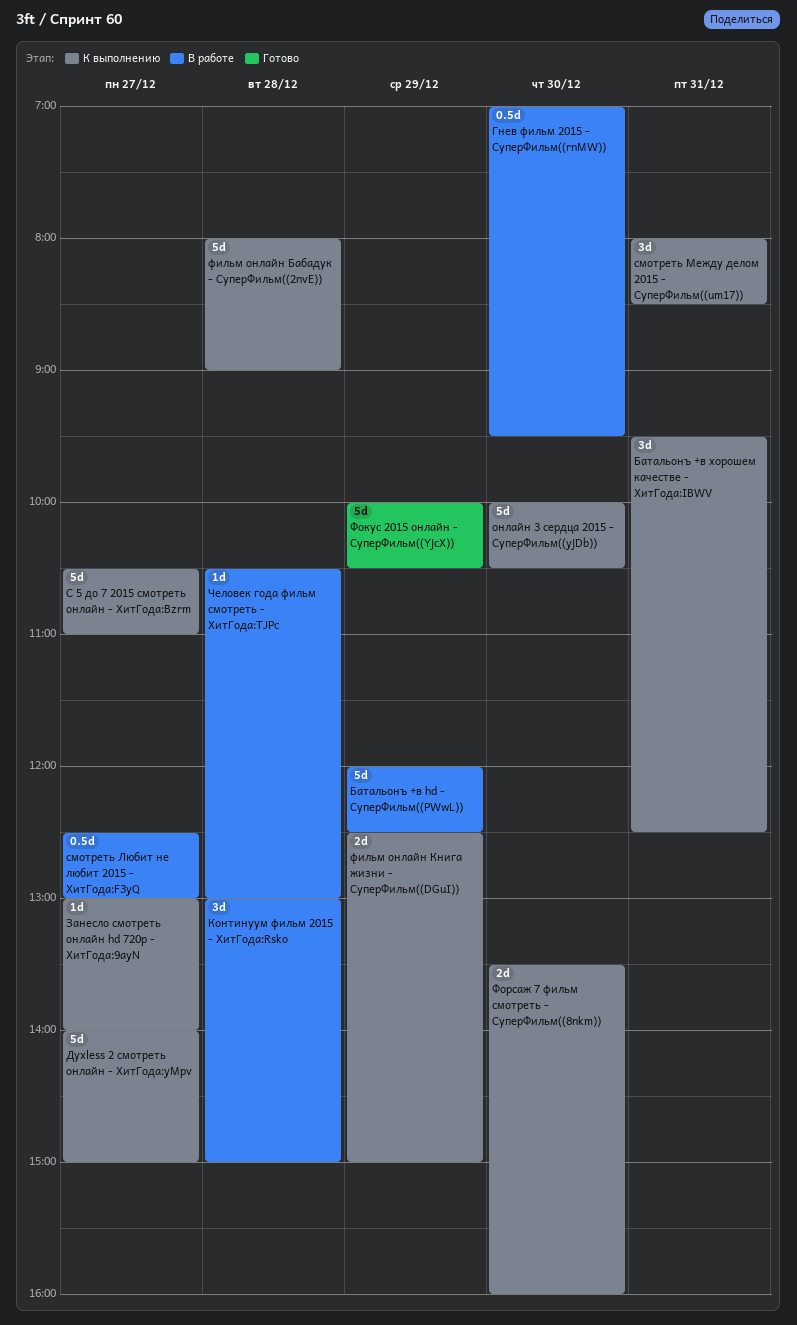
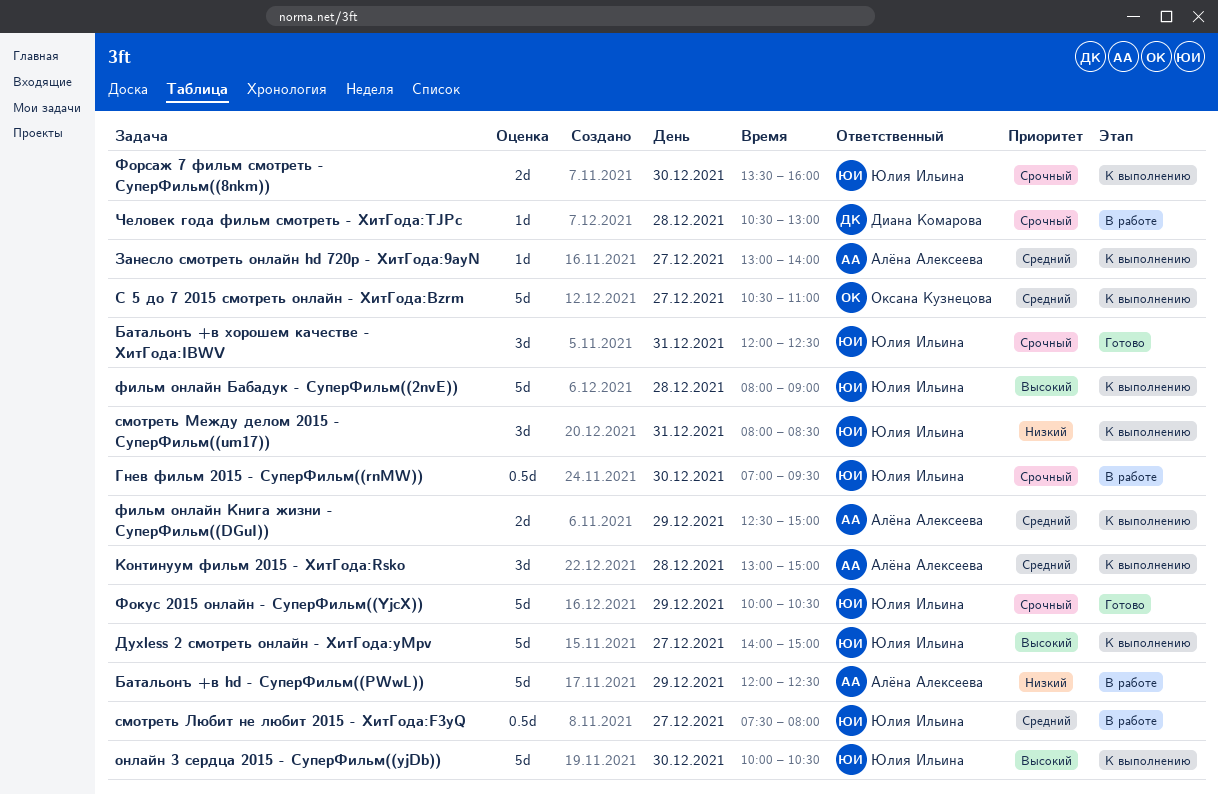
Батальонъ +в хорошем качестве - ХитГода:IBWV, status: К выполнению -> Готово
Батальонъ +в хорошем качестве - ХитГода:IBWV, begins: 09:30 -> 12:00
Континуум фильм 2015 - ХитГода:Rsko, status: В работе -> К выполнению
смотреть Любит не любит 2015 - ХитГода:F3yQ, begins: 12:30 -> 07:30
смотреть Любит не любит 2015 - ХитГода:F3yQ, ends: 13:00 -> 08:00

